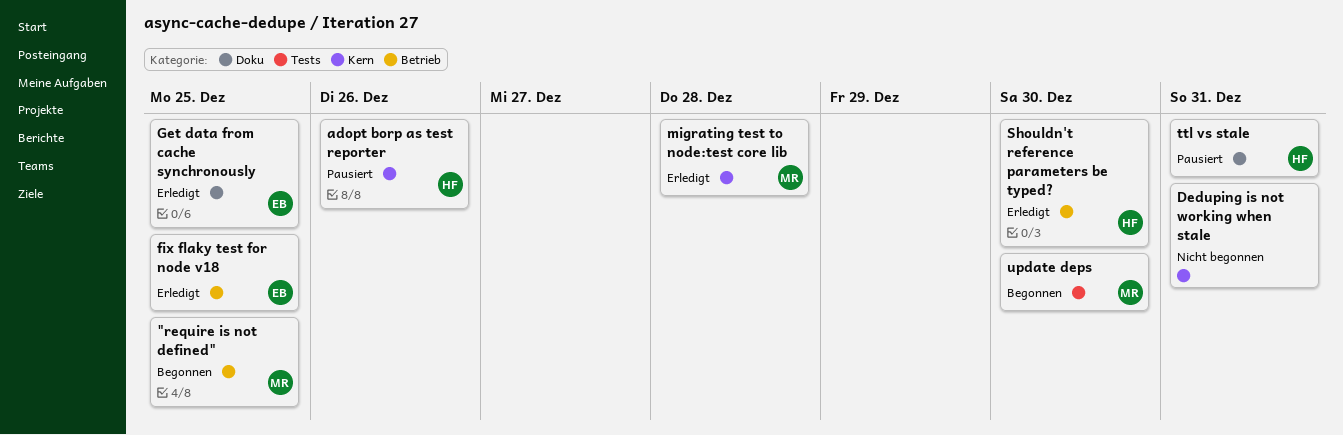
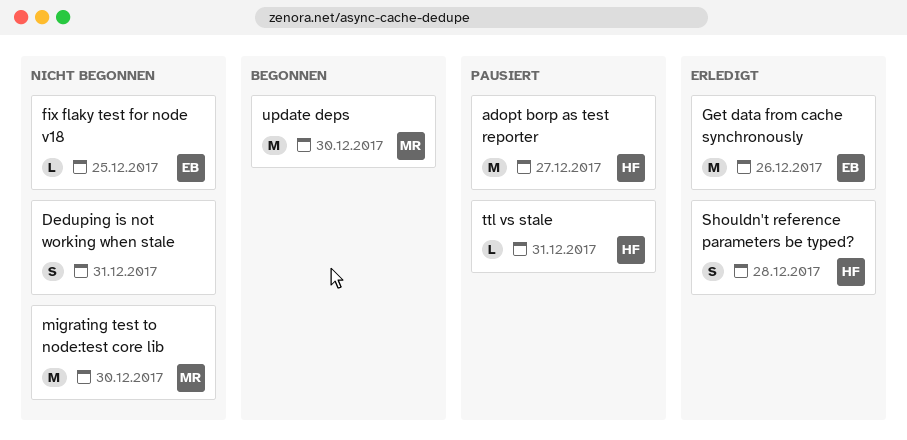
"require is not defined": present -> none
adopt borp as test reporter, due: Dec 26 -> Dec 27
fix flaky test for node v18, status: Erledigt -> Nicht begonnen
Get data from cache synchronously, due: Dec 25 -> Dec 26
migrating test to node:test core lib, status: Erledigt -> Nicht begonnen
migrating test to node:test core lib, due: Dec 28 -> Dec 30
Shouldn't reference parameters be typed?, due: Dec 30 -> Dec 28

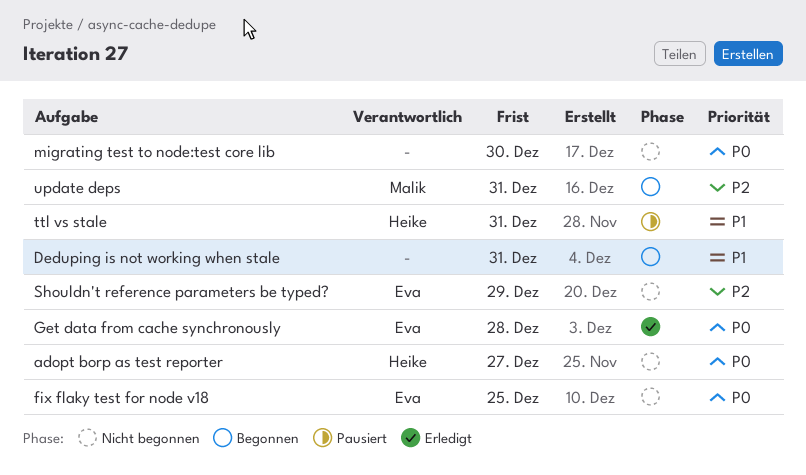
adopt borp as test reporter, status: Pausiert -> Nicht begonnen
Deduping is not working when stale, status: Nicht begonnen -> Begonnen
Get data from cache synchronously, due: Dec 26 -> Dec 28
migrating test to node:test core lib, owner: Malik -> none
Shouldn't reference parameters be typed?, status: Erledigt -> Nicht begonnen
Shouldn't reference parameters be typed?, owner: Heike -> Eva
Shouldn't reference parameters be typed?, due: Dec 28 -> Dec 29
update deps, due: Dec 30 -> Dec 31

